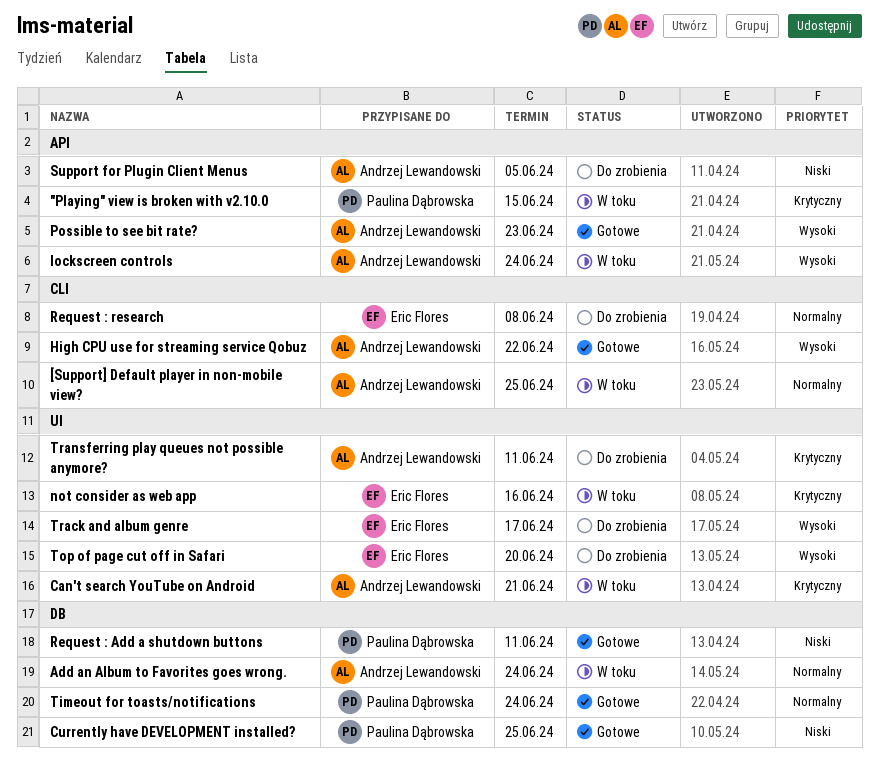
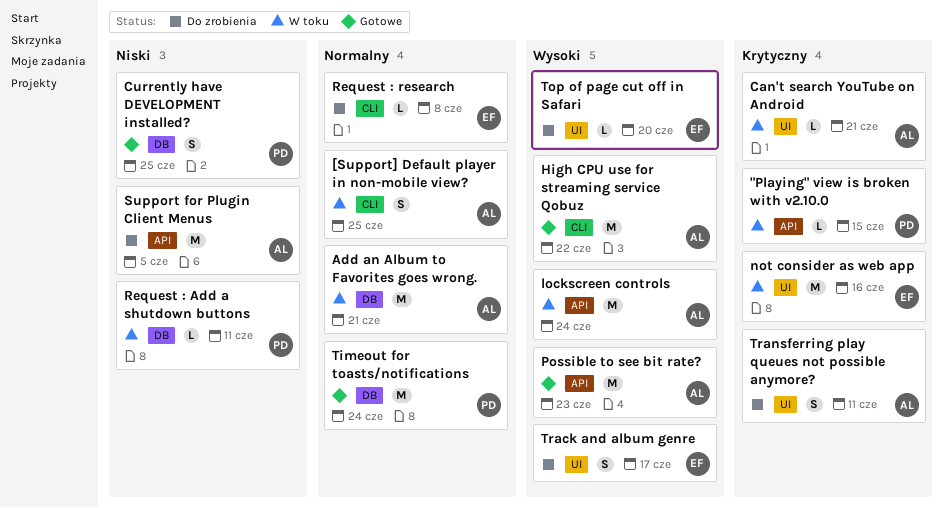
Add an Album to Favorites goes wrong., due: Jun 24 -> Jun 21
Request : Add a shutdown buttons, status: Gotowe -> W toku

